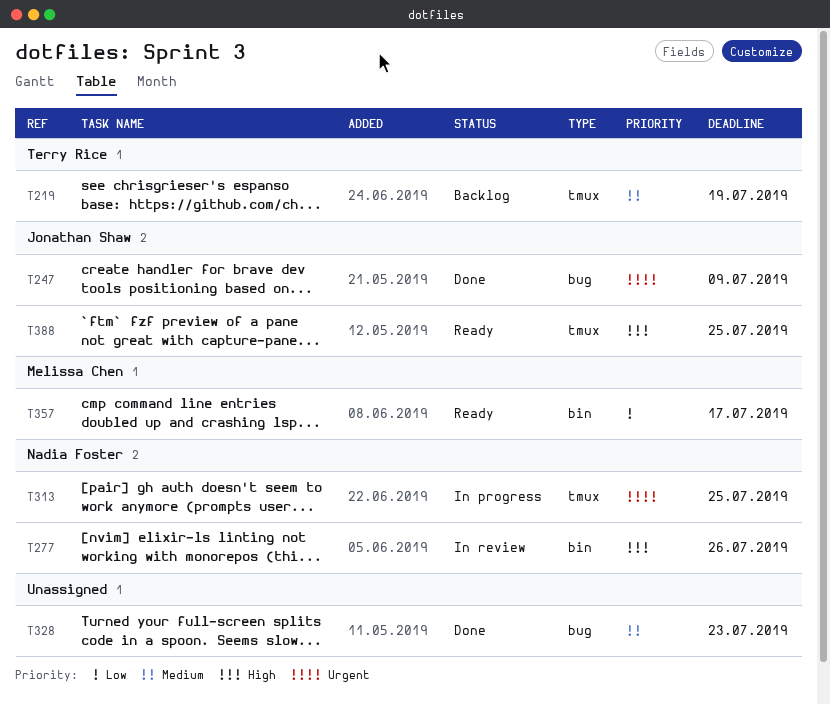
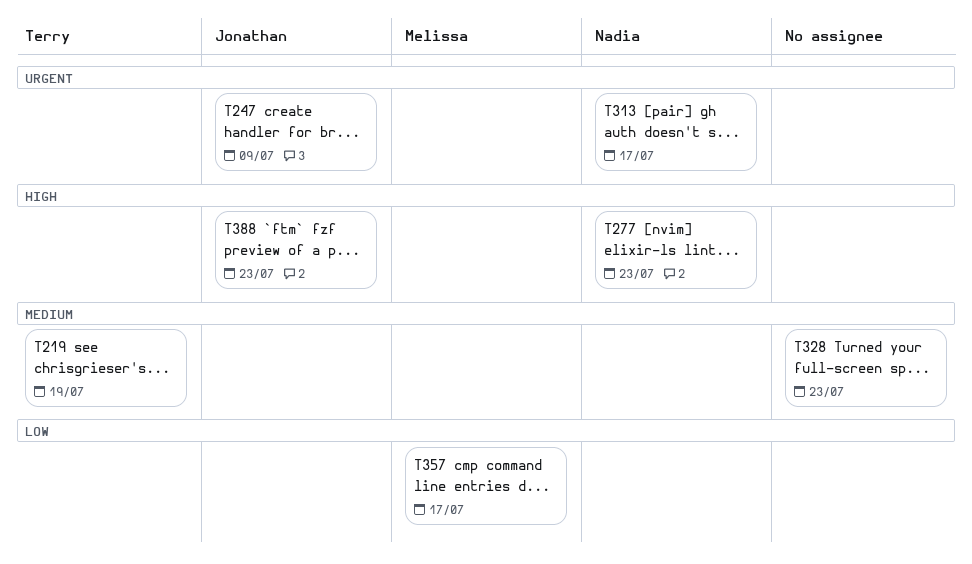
T277, due: Jul 26 -> Jul 23
T313, due: Jul 25 -> Jul 17
T388, due: Jul 25 -> Jul 23

